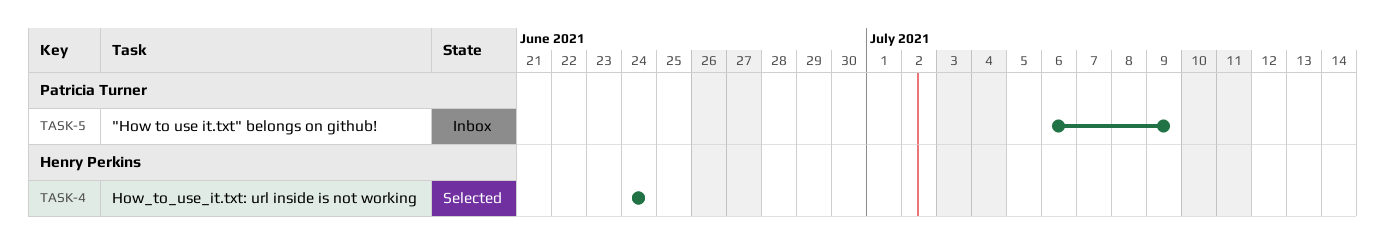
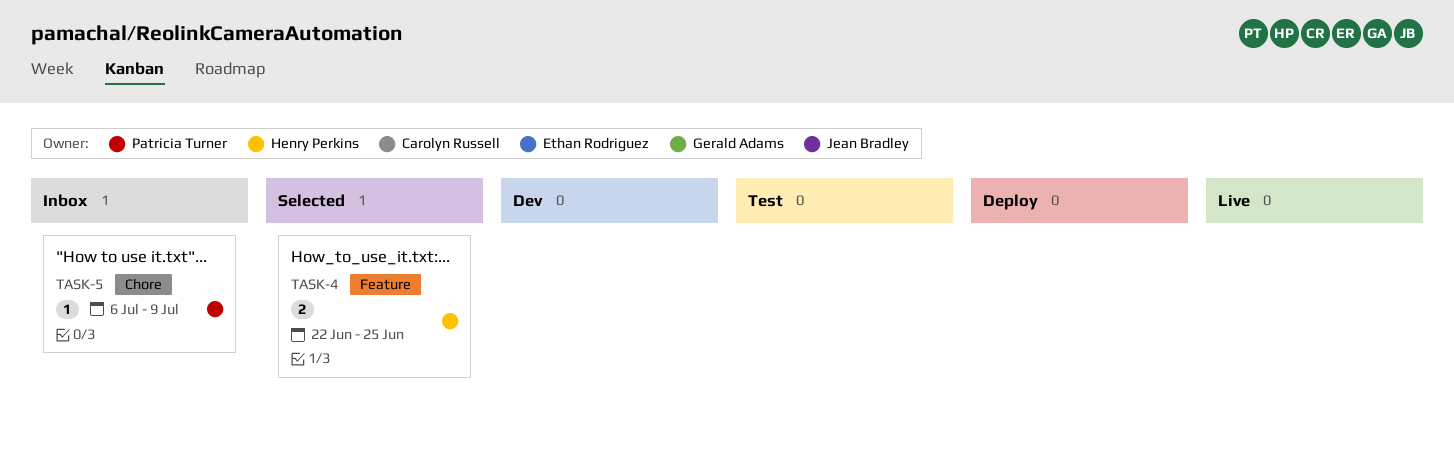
TASK-4, start: Jun 24 -> Jun 22
TASK-4, due: Jun 24 -> Jun 25

